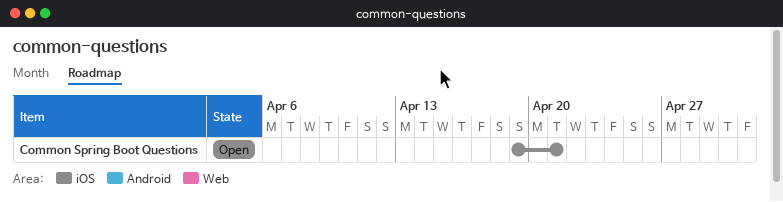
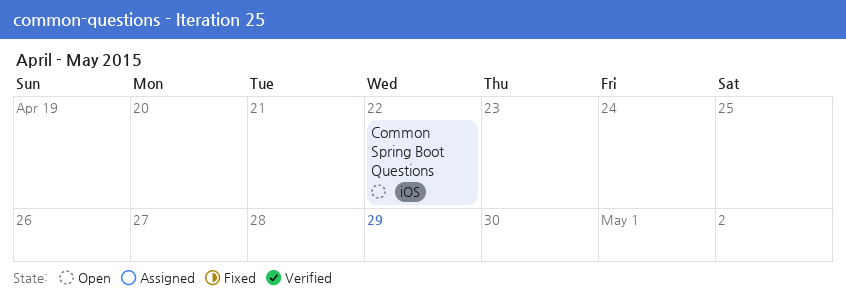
Common Spring Boot Questions, due: Apr 21 -> Apr 22

